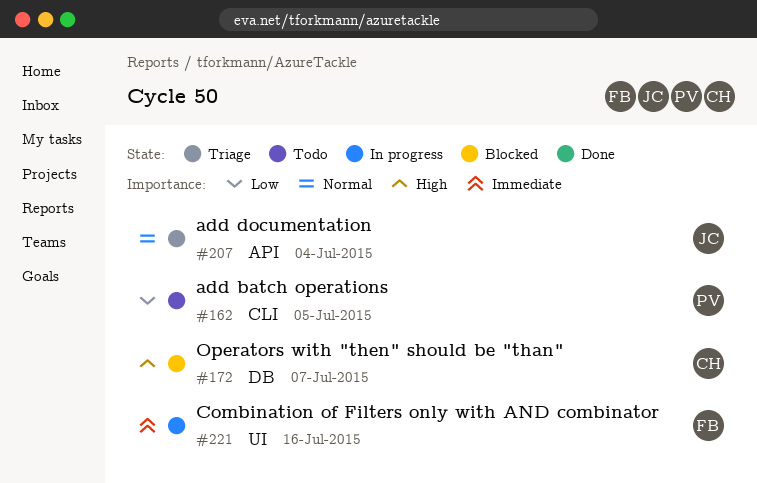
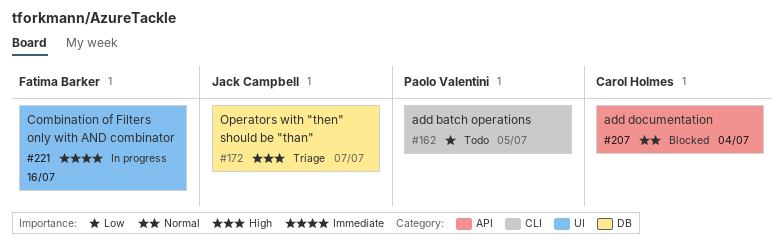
#172, status: Blocked -> Triage
#172, owner: Carol Holmes -> Jack Campbell
#207, status: Triage -> Blocked
#207, owner: Jack Campbell -> Carol Holmes

